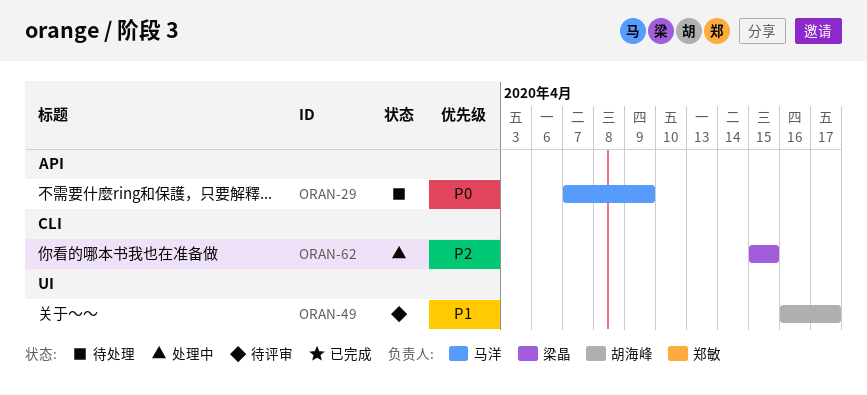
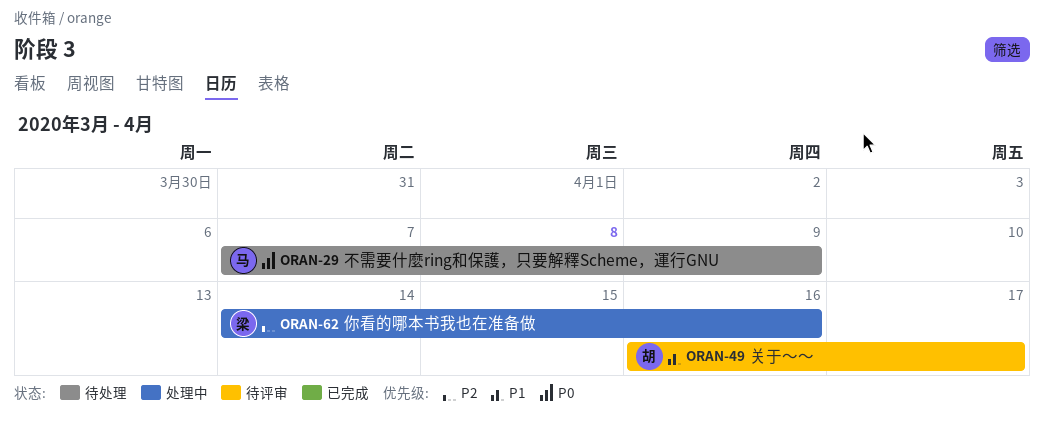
ORAN-62, start: Apr 15 -> Apr 14
ORAN-62, due: Apr 15 -> Apr 16

